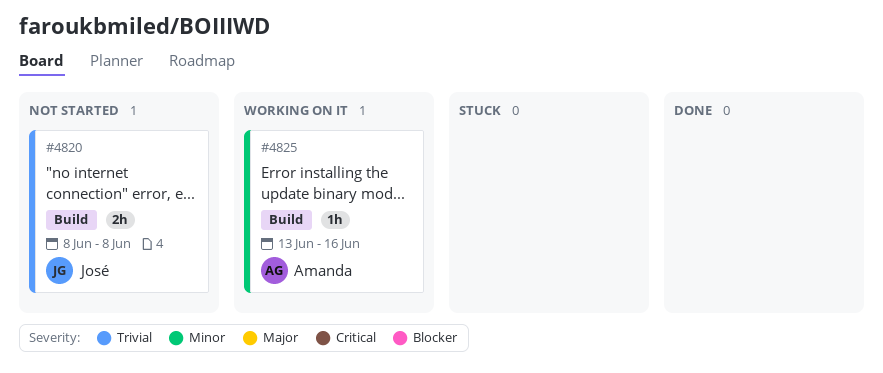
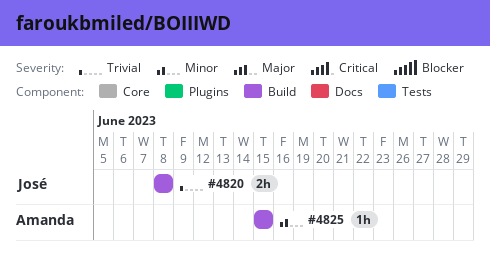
#4825, start: Jun 13 -> Jun 15
#4825, due: Jun 16 -> Jun 15

